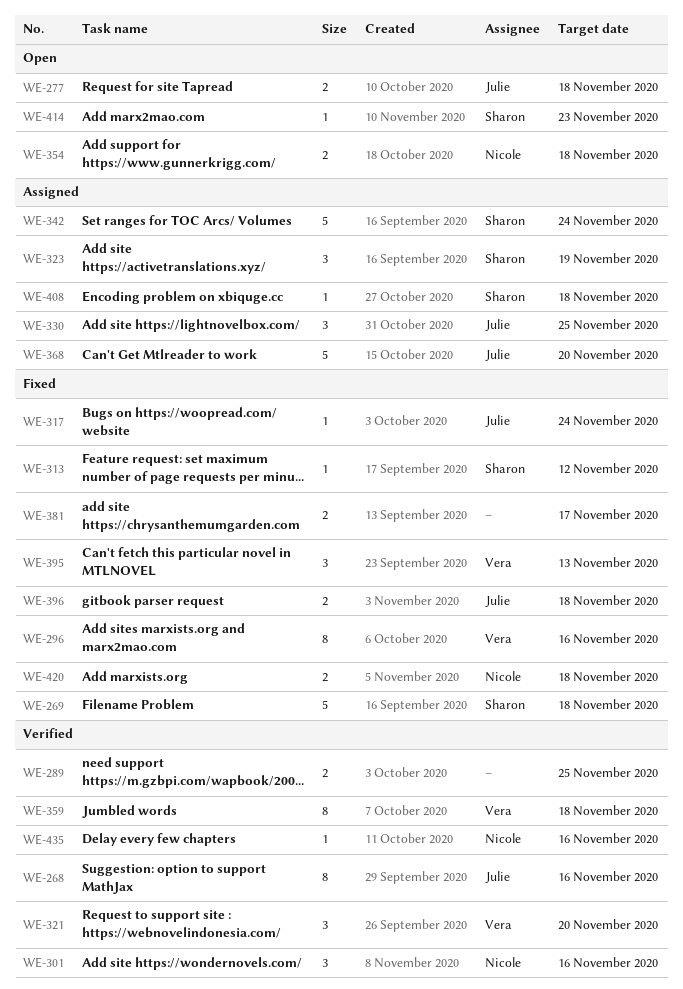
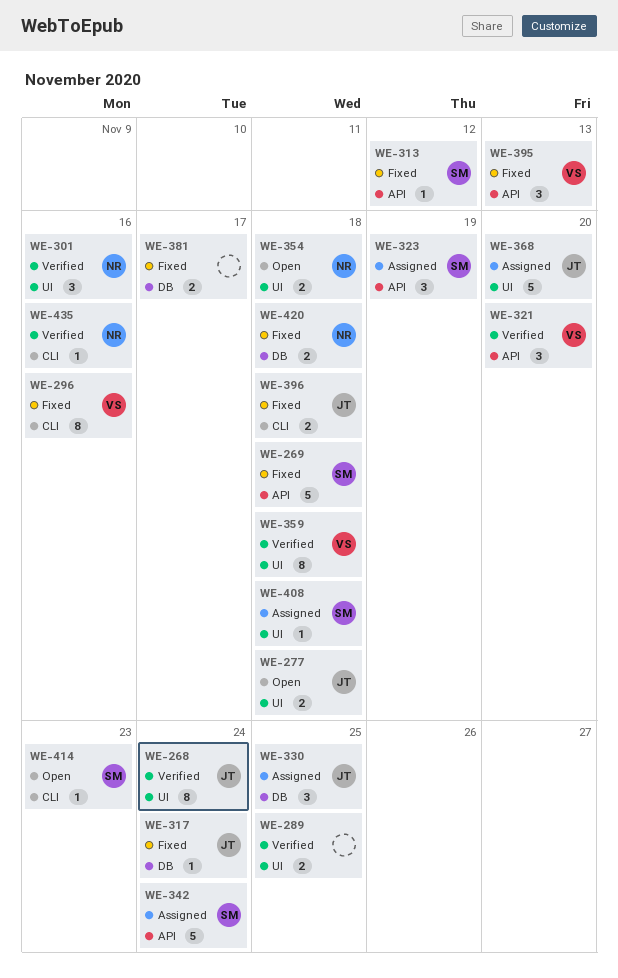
WE-268, due: Nov 16 -> Nov 24

